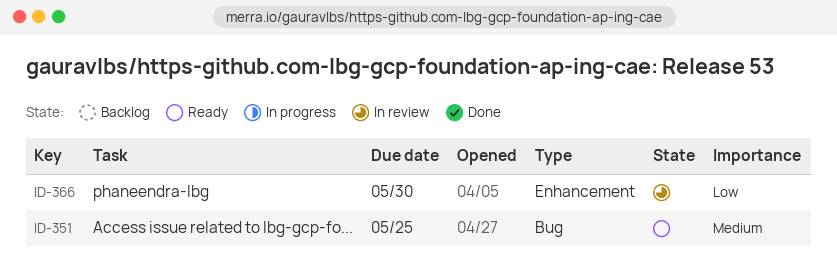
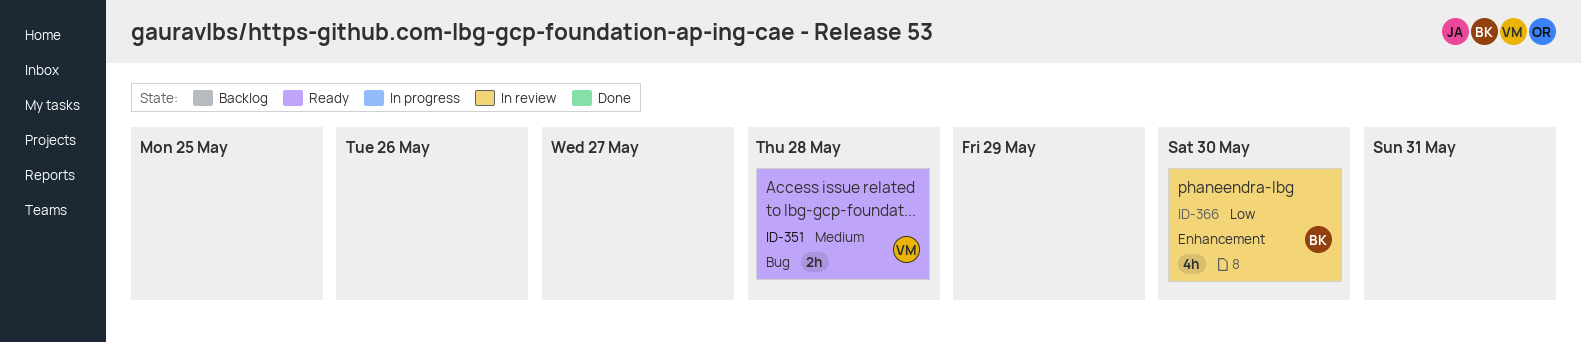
ID-351, due: May 25 -> May 28

